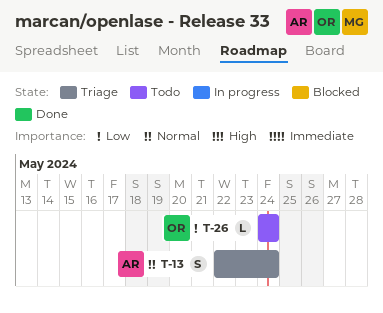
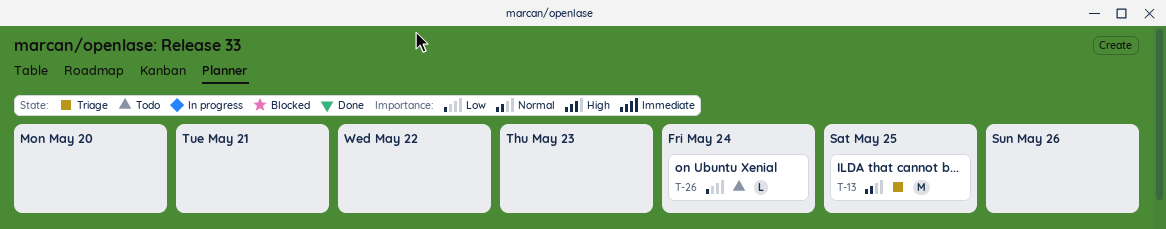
T-13, estimate: S -> M
T-13, due: May 24 -> May 25

